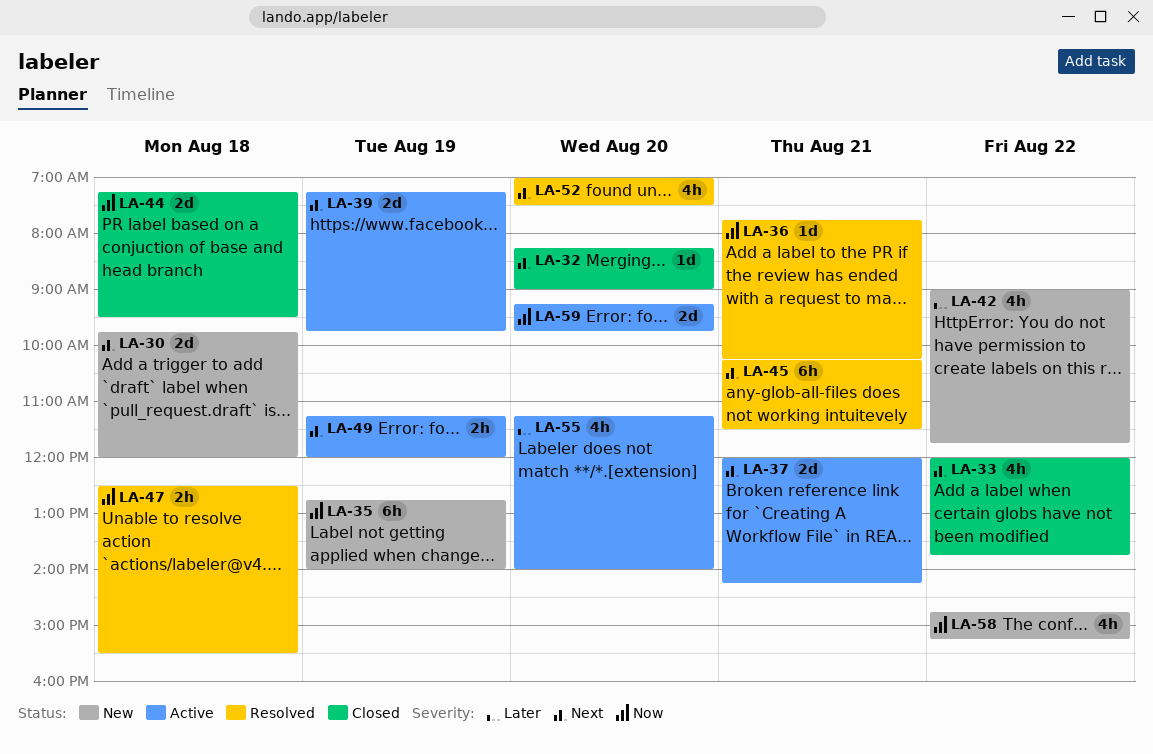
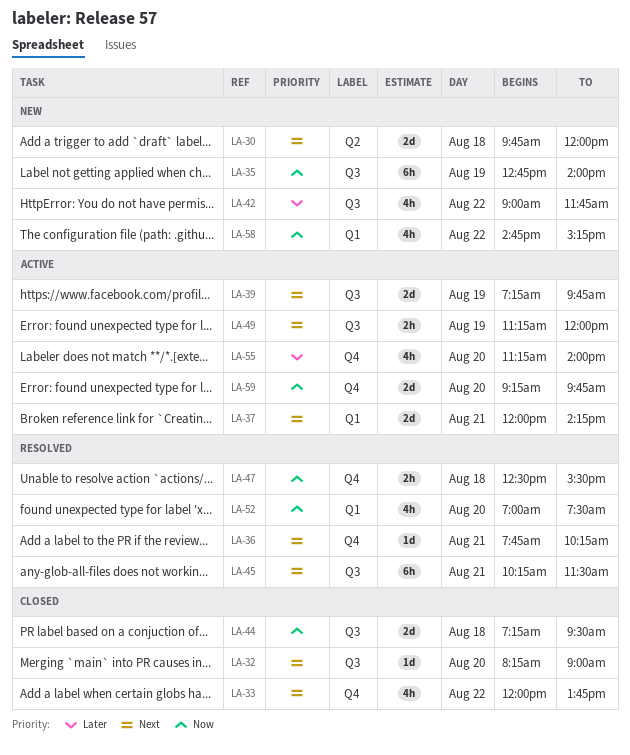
LA-36, priority: Now -> Next
LA-52, priority: Next -> Now

